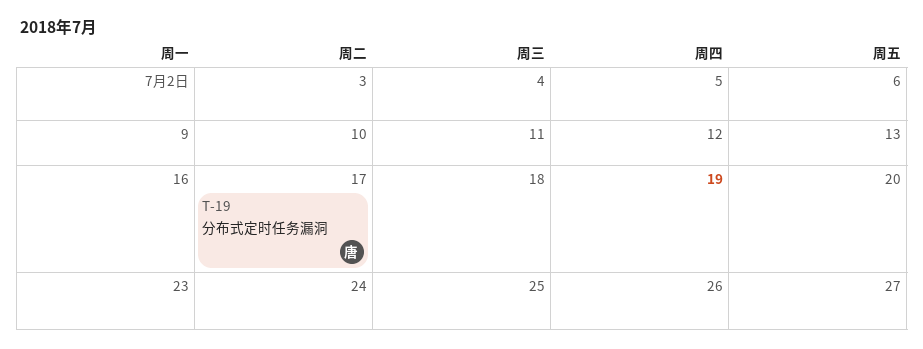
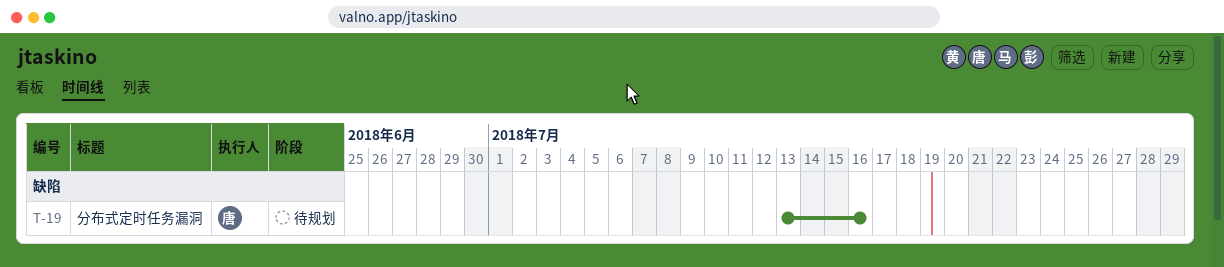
T-19, due: Jul 17 -> Jul 16

